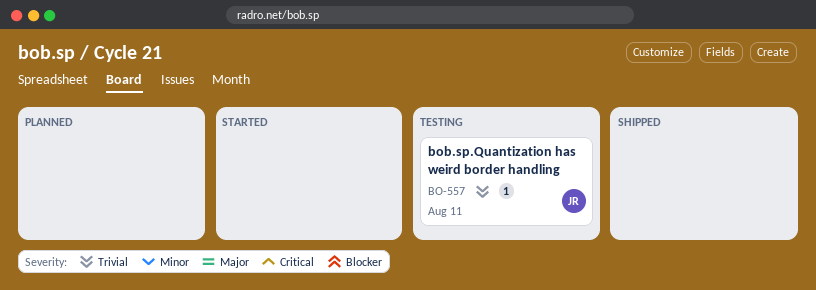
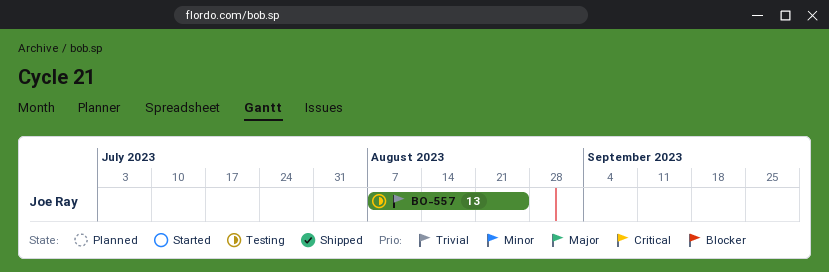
BO-557, estimate: 1 -> 13
BO-557, due: Aug 11 -> Aug 25

